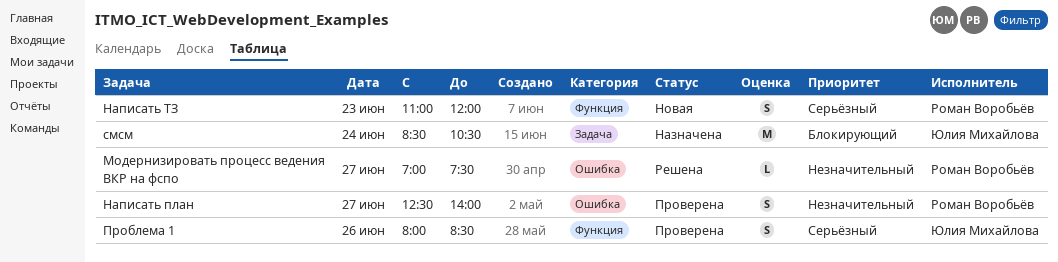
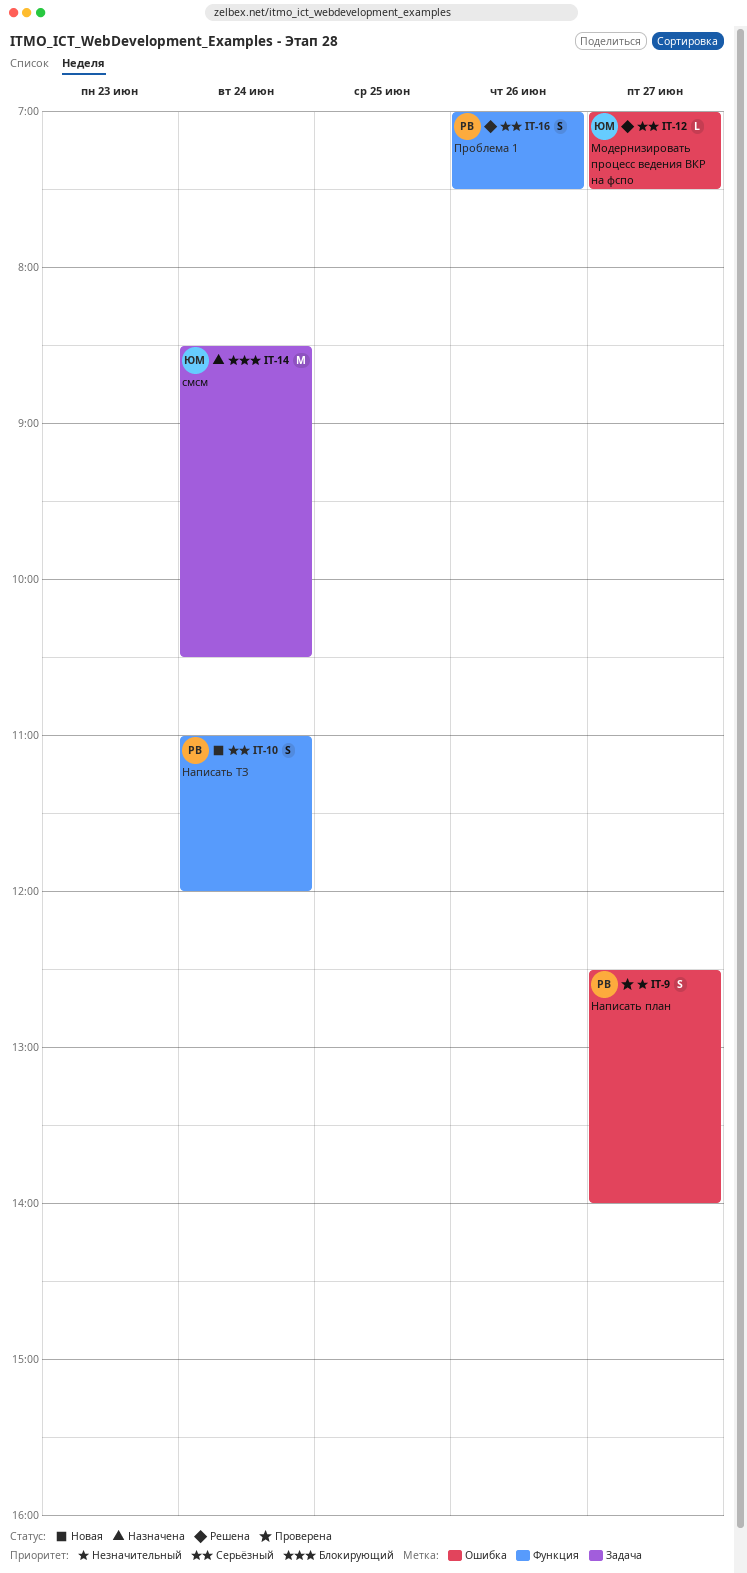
Модернизировать процесс ведения ВКР на фспо, owner: Роман Воробьёв -> Юлия Михайлова
Модернизировать процесс ведения ВКР на фспо, priority: Незначительный -> Серьёзный
Написать ТЗ, day: Jun 23 -> Jun 24
Проблема 1, status: Проверена -> Решена
Проблема 1, owner: Юлия Михайлова -> Роман Воробьёв
Проблема 1, begins: 08:00 -> 07:00
Проблема 1, ends: 08:30 -> 07:30

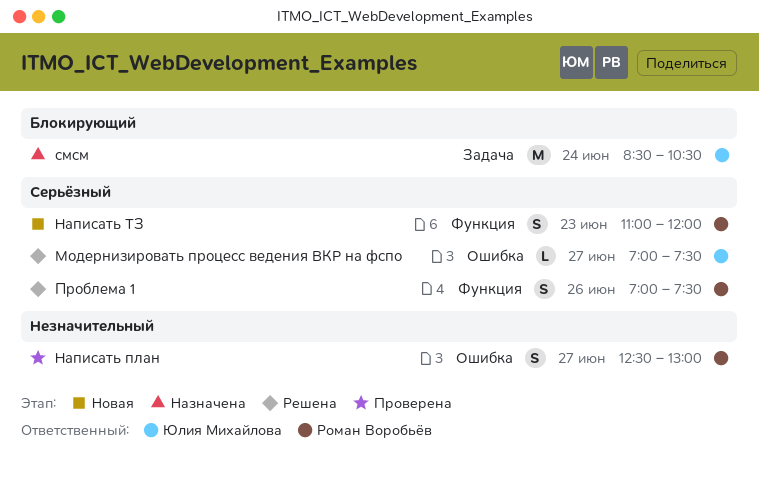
Написать план, ends: 14:00 -> 13:00
Написать ТЗ, day: Jun 24 -> Jun 23

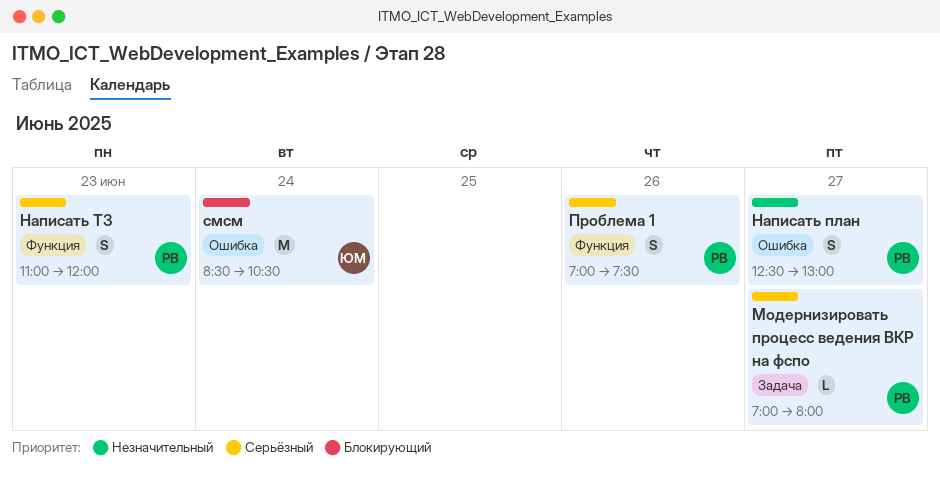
Модернизировать процесс ведения ВКР на фспо, owner: Юлия Михайлова -> Роман Воробьёв
Модернизировать процесс ведения ВКР на фспо, label: Ошибка -> Задача
Модернизировать процесс ведения ВКР на фспо, ends: 07:30 -> 08:00
смсм, label: Задача -> Ошибка

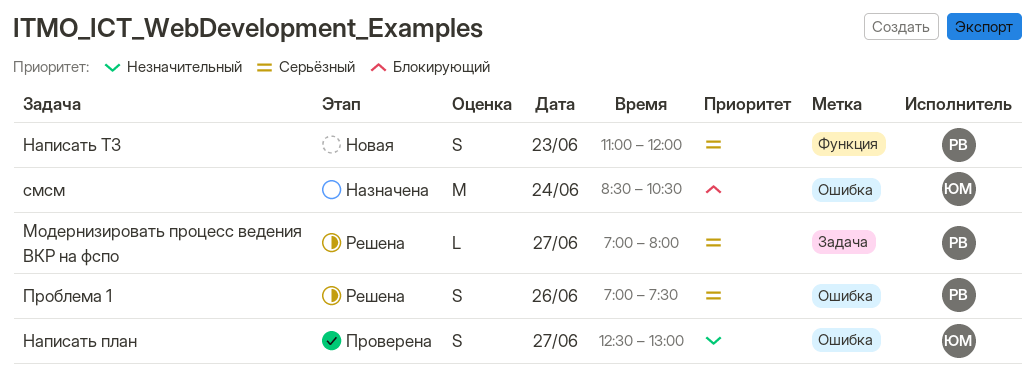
Написать план, owner: РВ -> ЮМ
Проблема 1, label: Функция -> Ошибка

